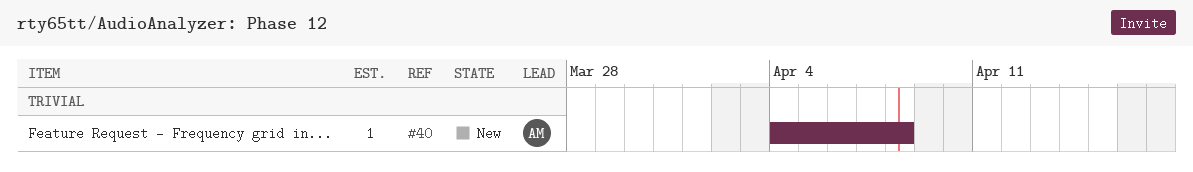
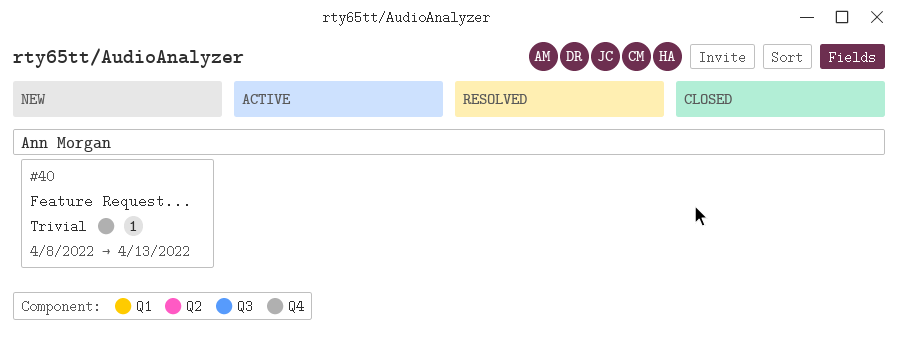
#40, start: Apr 4 -> Apr 8
#40, due: Apr 8 -> Apr 13

